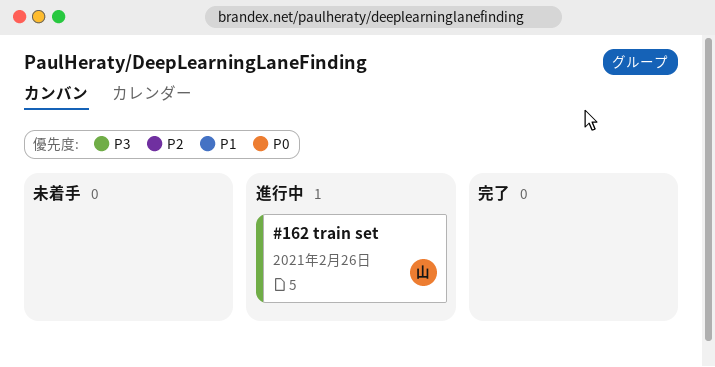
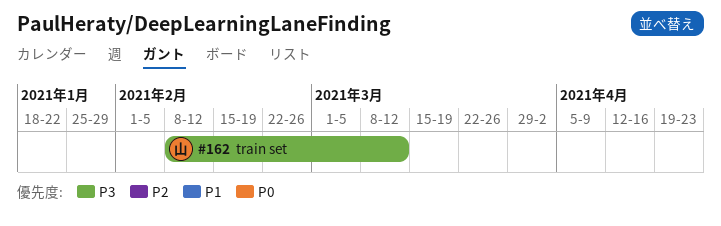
#162, due: Feb 26 -> Mar 12

